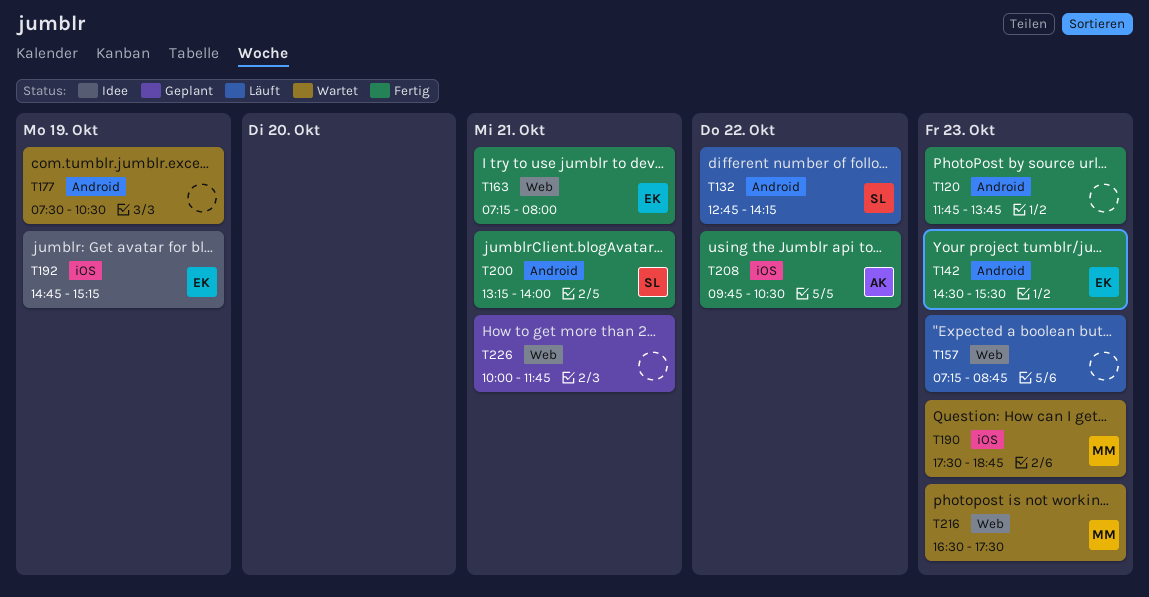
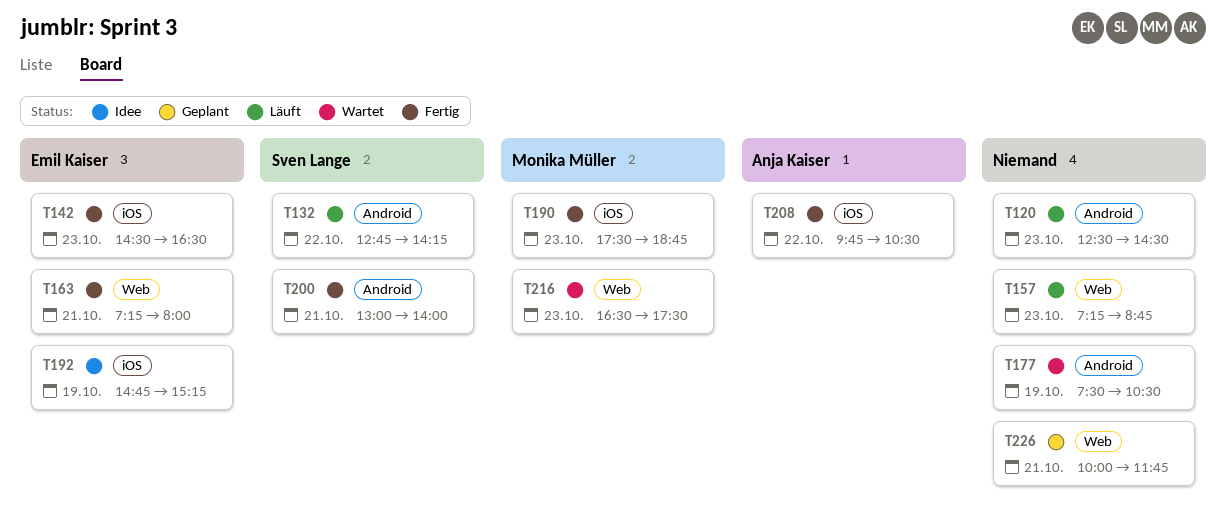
T120, status: Fertig -> Läuft
T120, begins: 11:45 -> 12:30
T120, ends: 13:45 -> 14:30
T142, label: Android -> iOS
T142, ends: 15:30 -> 16:30
T190, status: Wartet -> Fertig
T200, begins: 13:15 -> 13:00

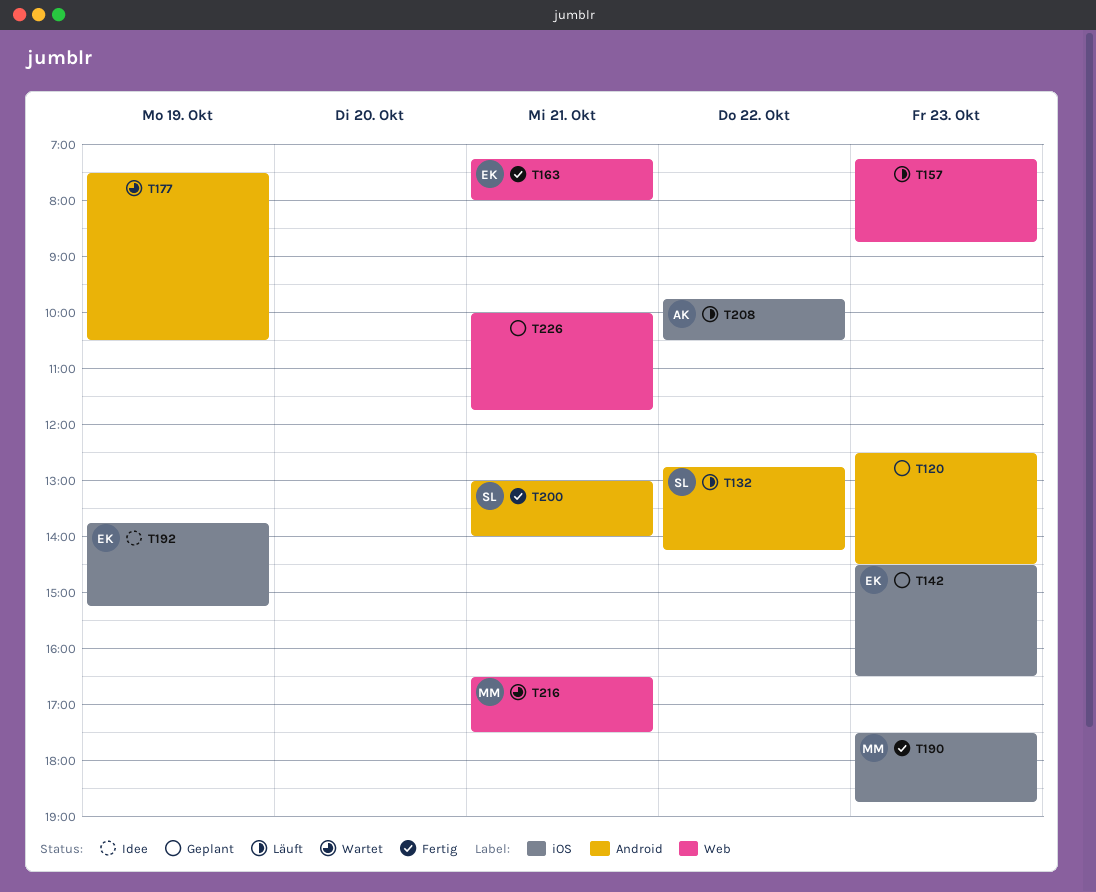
T120, status: Läuft -> Geplant
T142, status: Fertig -> Geplant
T192, begins: 14:45 -> 13:45
T208, status: Fertig -> Läuft
T216, day: Oct 23 -> Oct 21

